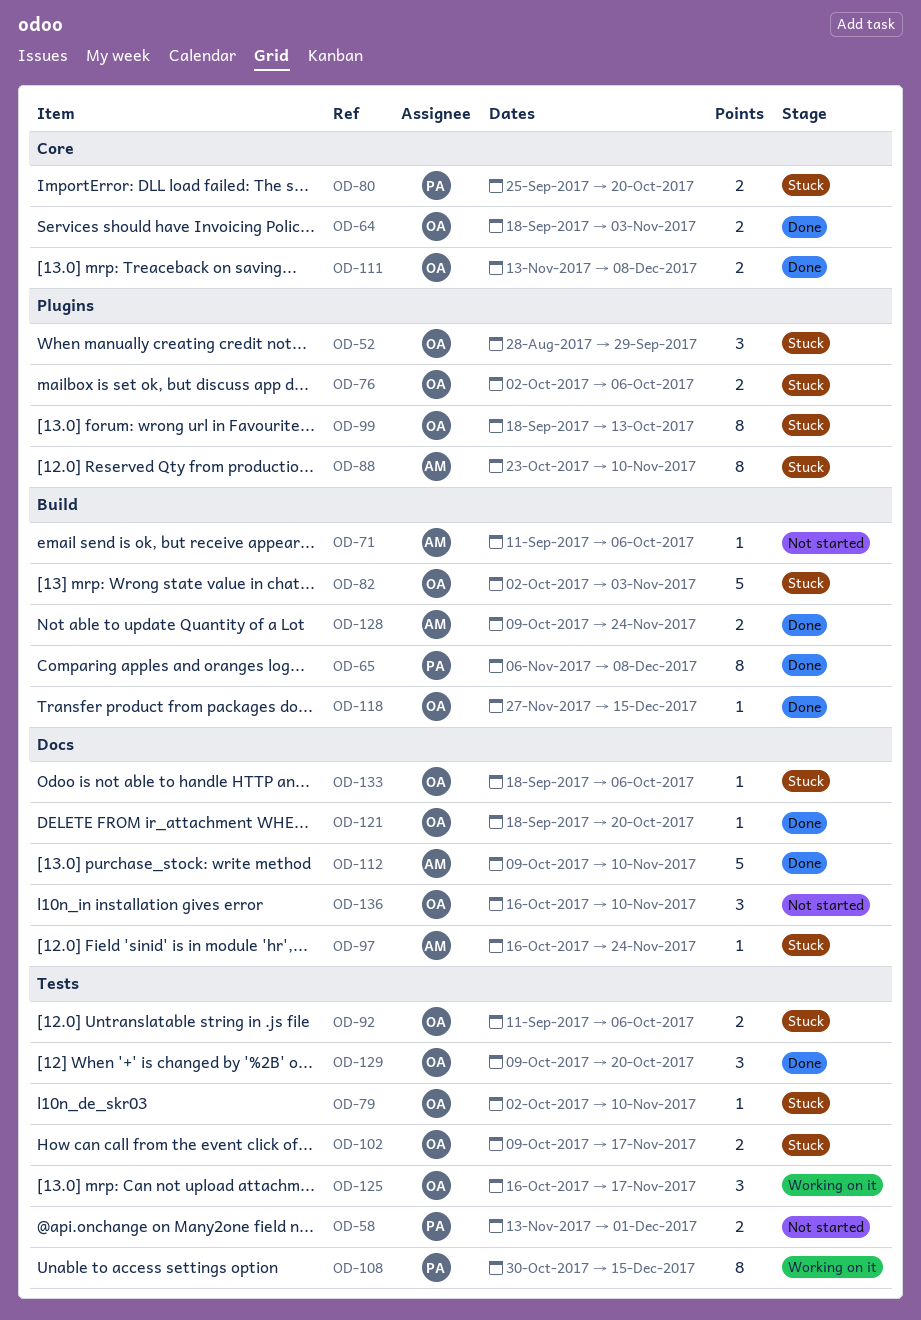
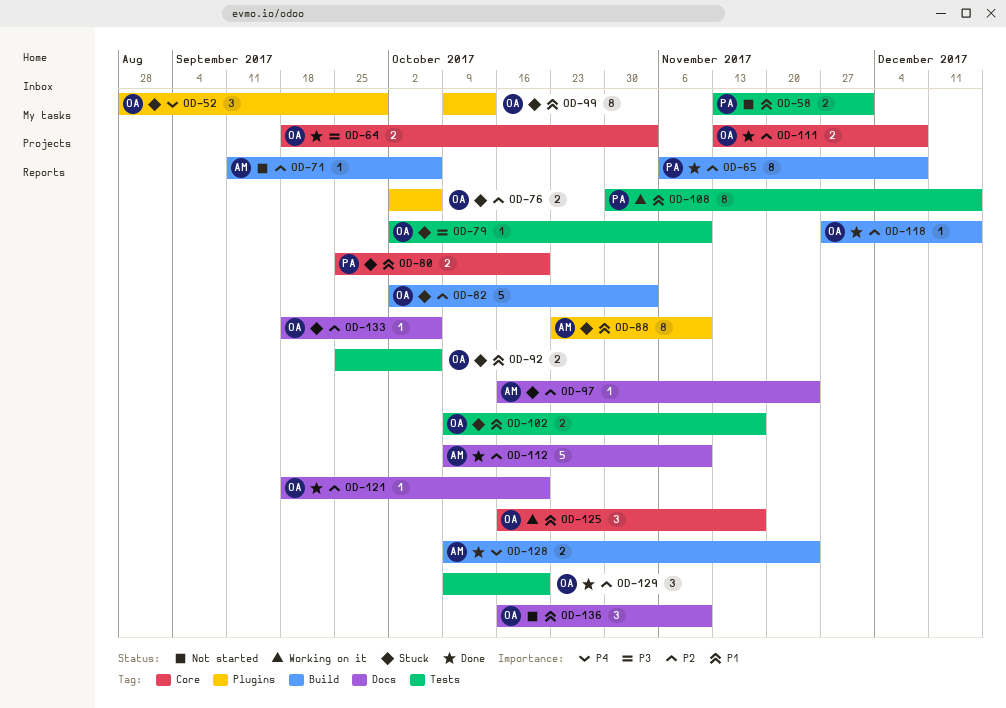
OD-92, start: Sep 11 -> Sep 25
OD-99, start: Sep 18 -> Oct 9
OD-125, label: Tests -> Core

